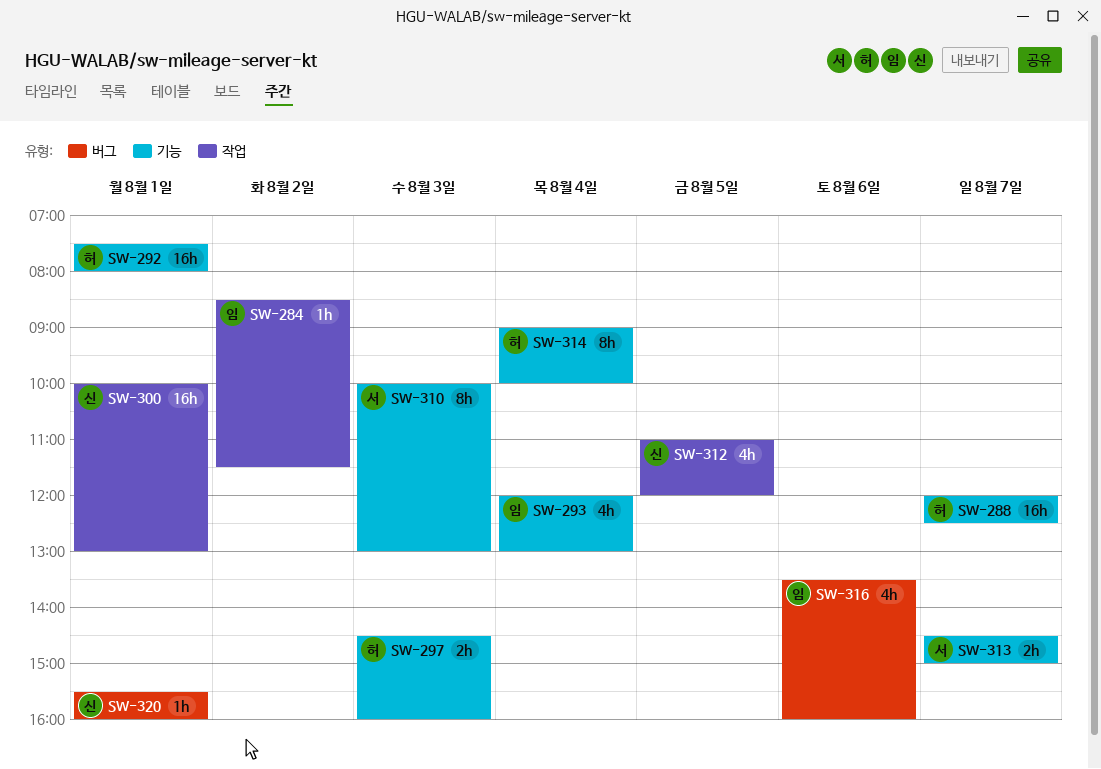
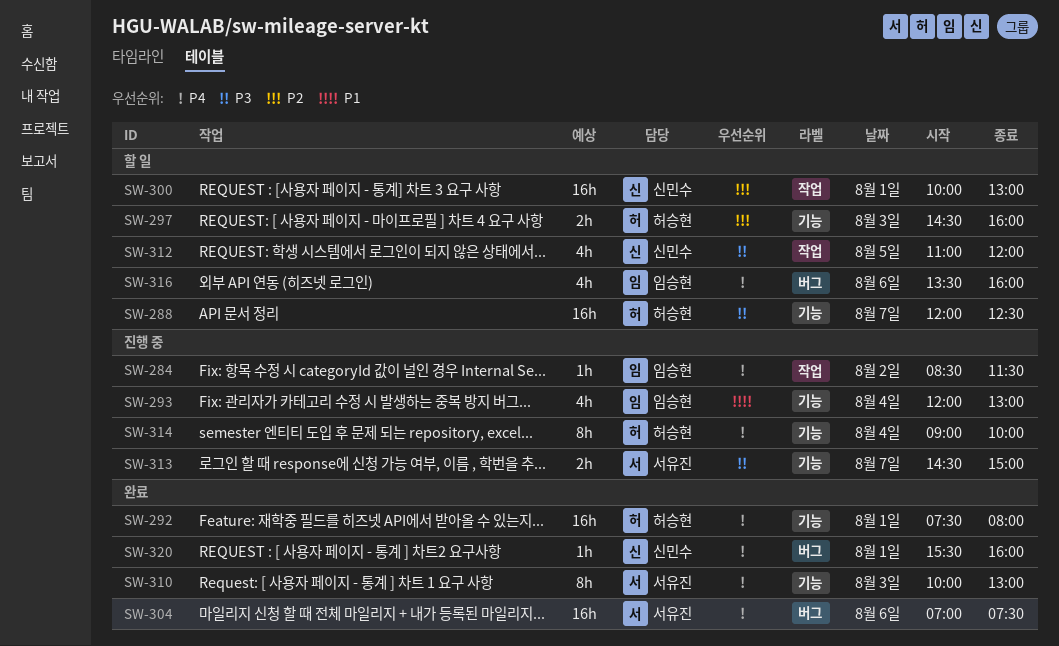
SW-304: none -> present

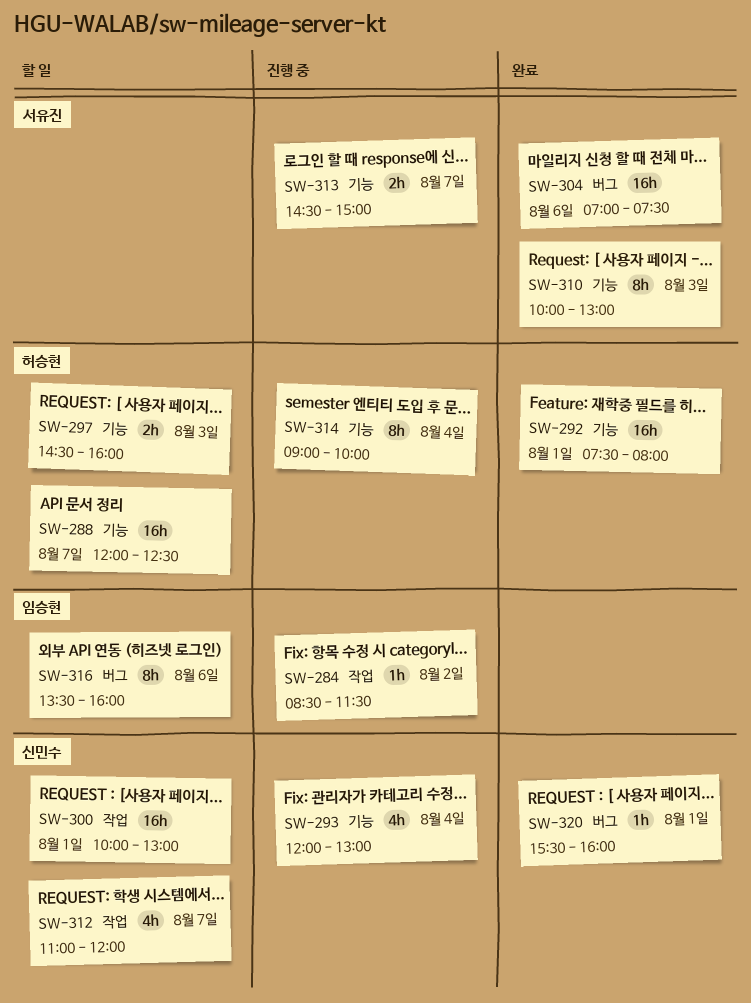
SW-293, owner: 임승현 -> 신민수
SW-312, day: Aug 5 -> Aug 7
SW-316, estimate: 4h -> 8h

